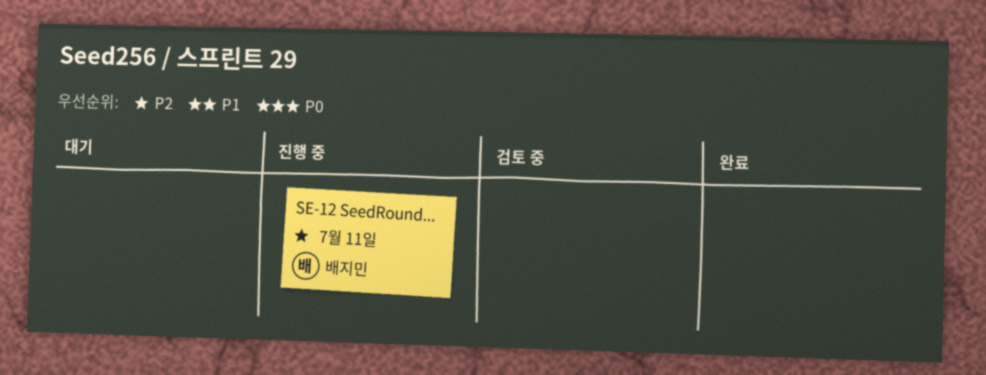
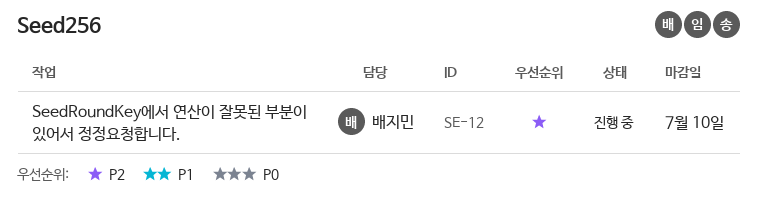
SE-12, due: Jul 11 -> Jul 10

